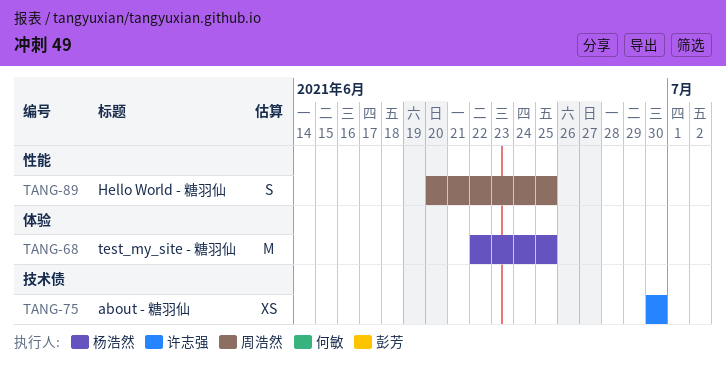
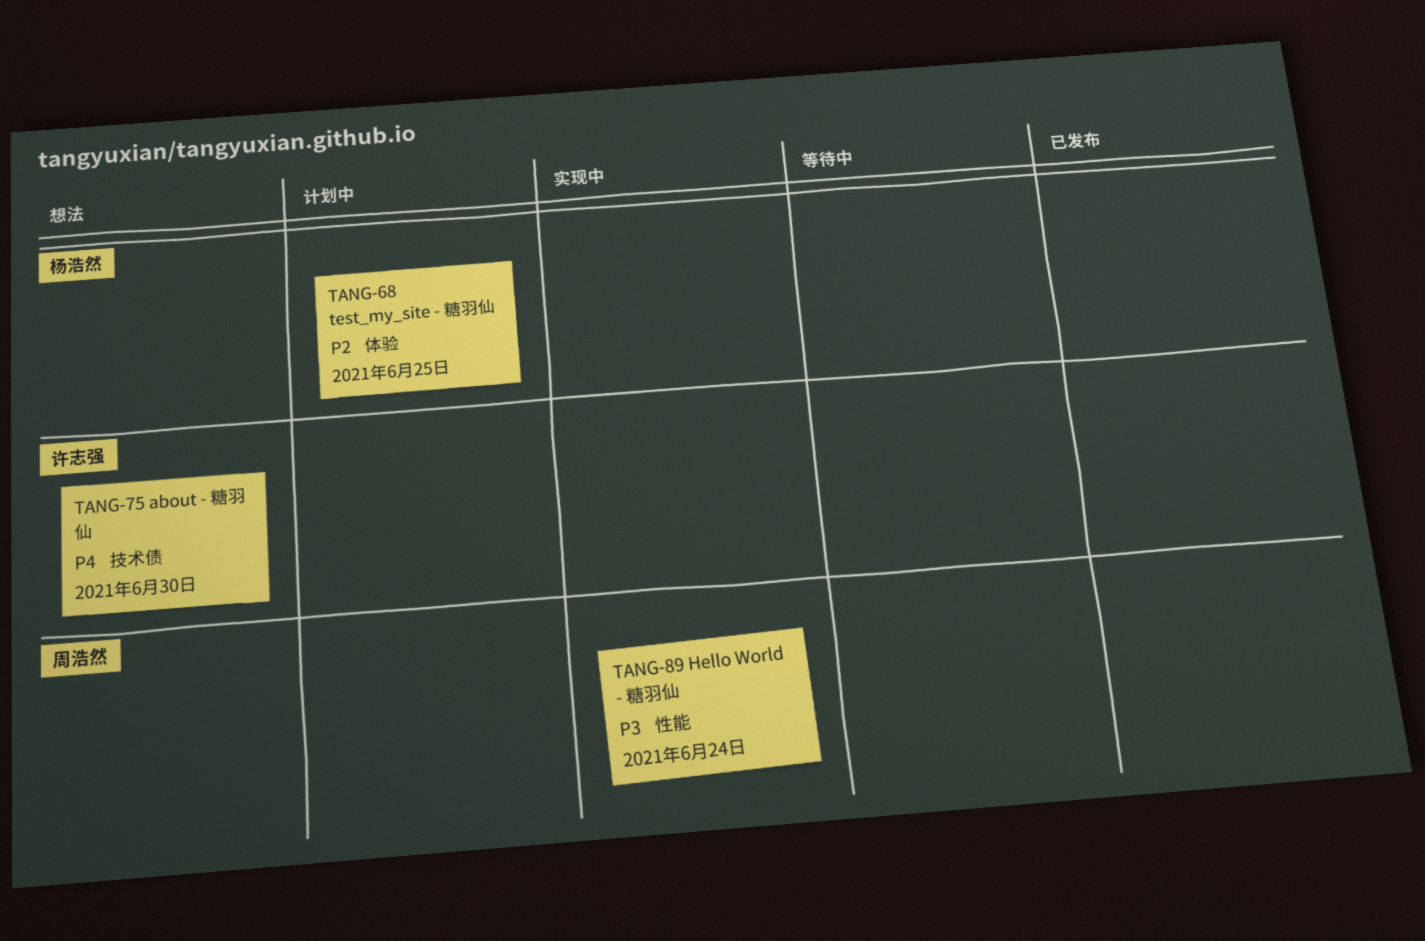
TANG-89, due: Jun 25 -> Jun 24

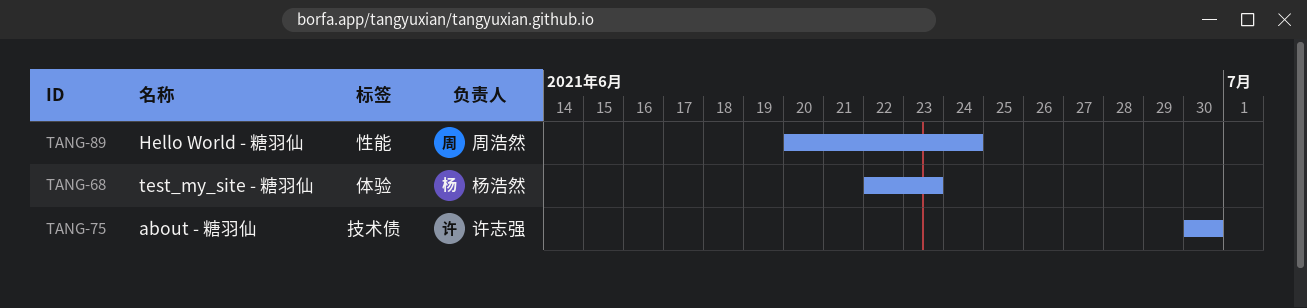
TANG-68, due: Jun 25 -> Jun 23

